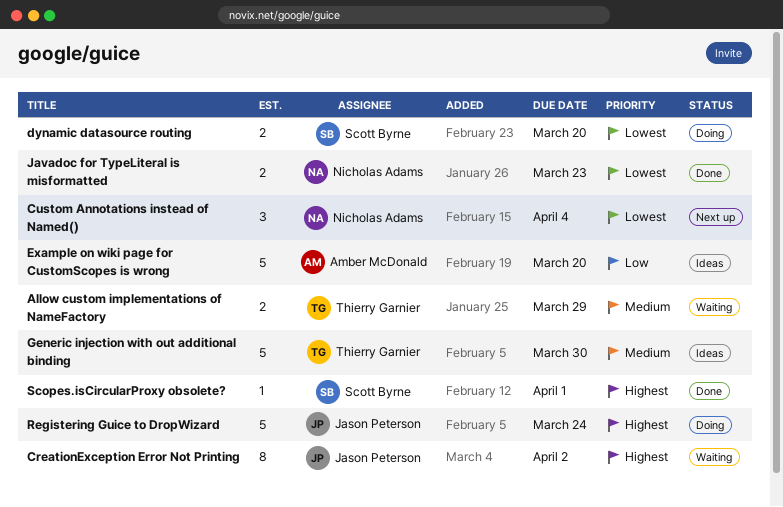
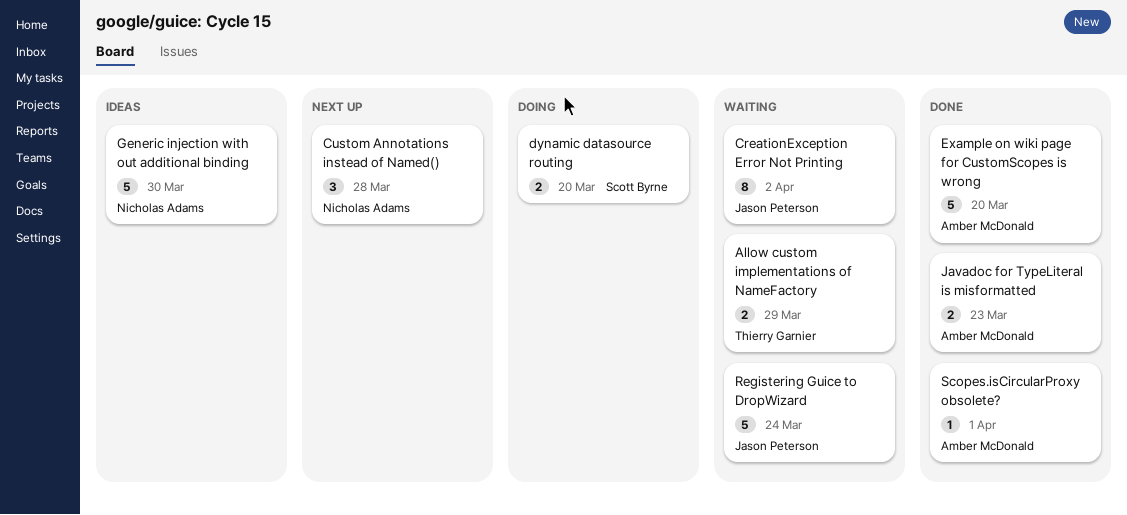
Custom Annotations instead of Named(), due: Apr 4 -> Mar 28
Example on wiki page for CustomScopes is wrong, status: Ideas -> Done
Generic injection with out additional binding, owner: Thierry Garnier -> Nicholas Adams
Javadoc for TypeLiteral is misformatted, owner: Nicholas Adams -> Amber McDonald
Registering Guice to DropWizard, status: Doing -> Waiting
Scopes.isCircularProxy obsolete?, owner: Scott Byrne -> Amber McDonald

